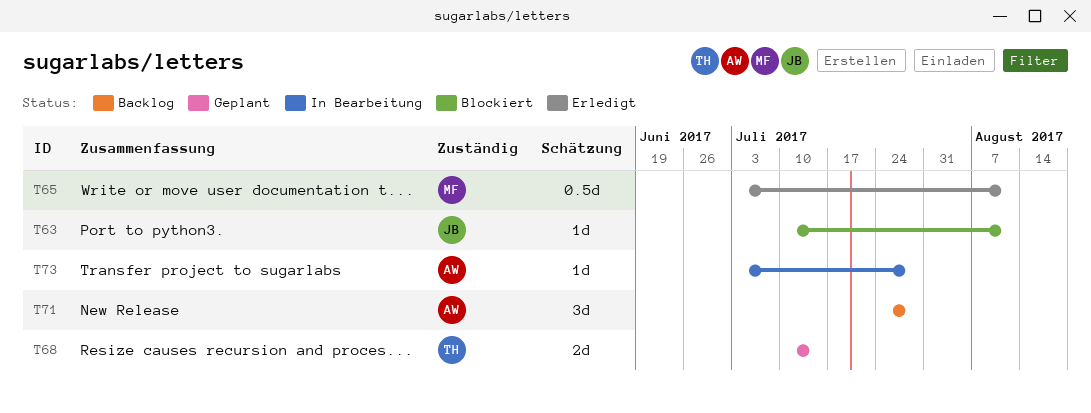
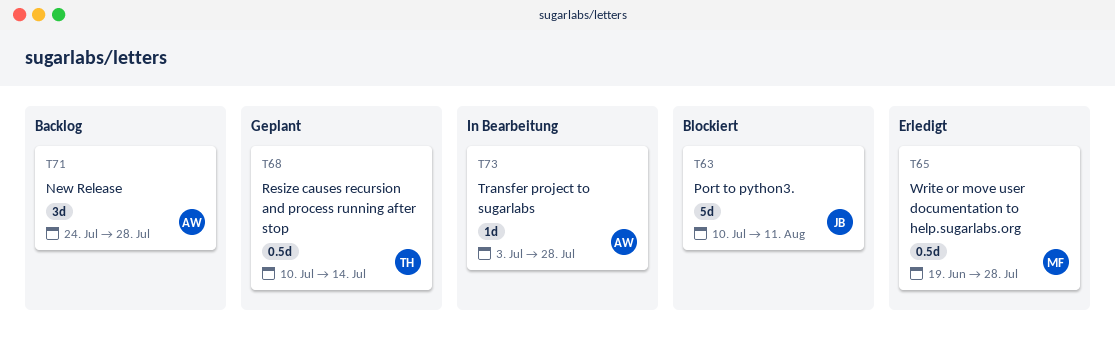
T63, estimate: 1d -> 5d
T65, start: Jul 3 -> Jun 19
T65, due: Aug 11 -> Jul 28
T68, estimate: 2d -> 0.5d

